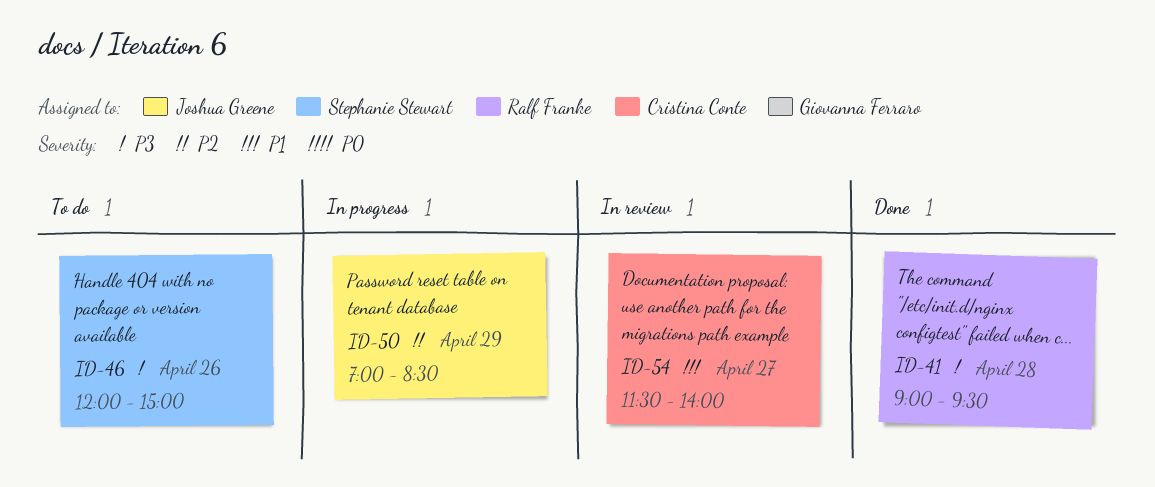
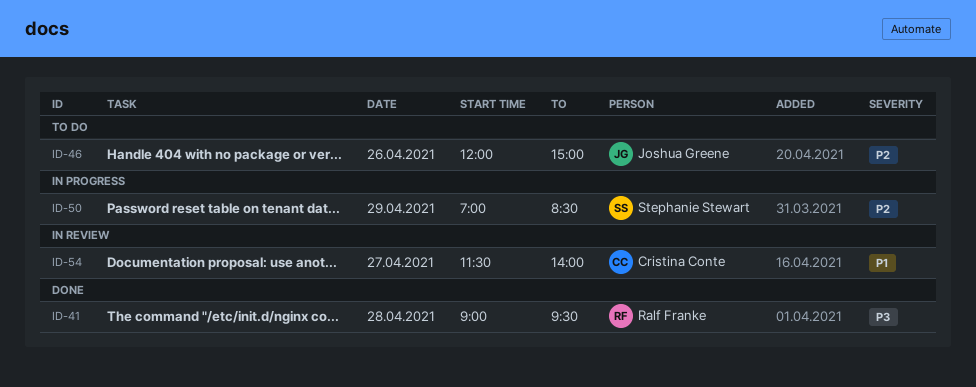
ID-46, owner: Stephanie Stewart -> Joshua Greene
ID-46, priority: P3 -> P2
ID-50, owner: Joshua Greene -> Stephanie Stewart

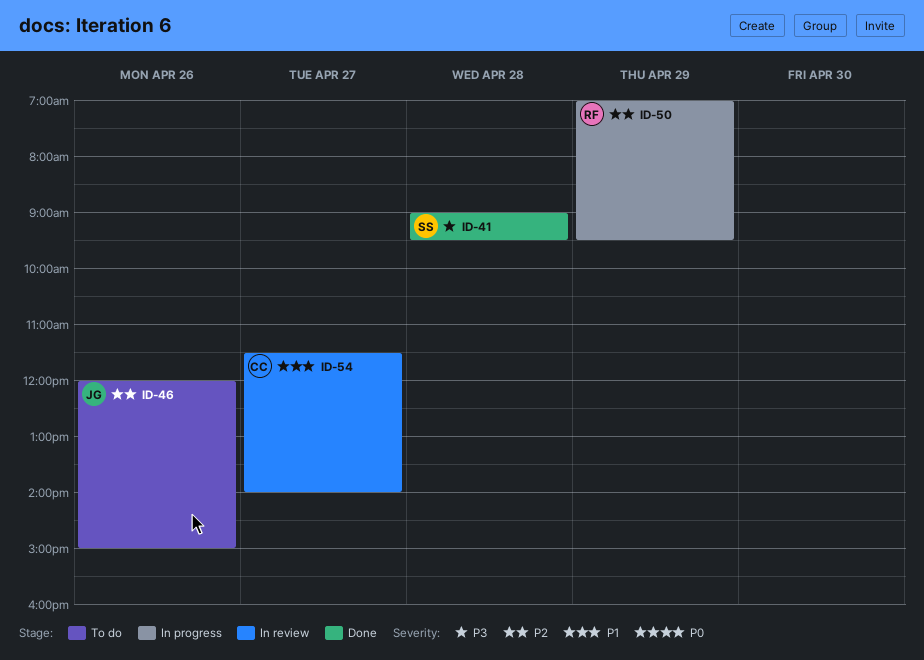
ID-41, owner: Ralf Franke -> Stephanie Stewart
ID-50, owner: Stephanie Stewart -> Ralf Franke
ID-50, ends: 08:30 -> 09:30

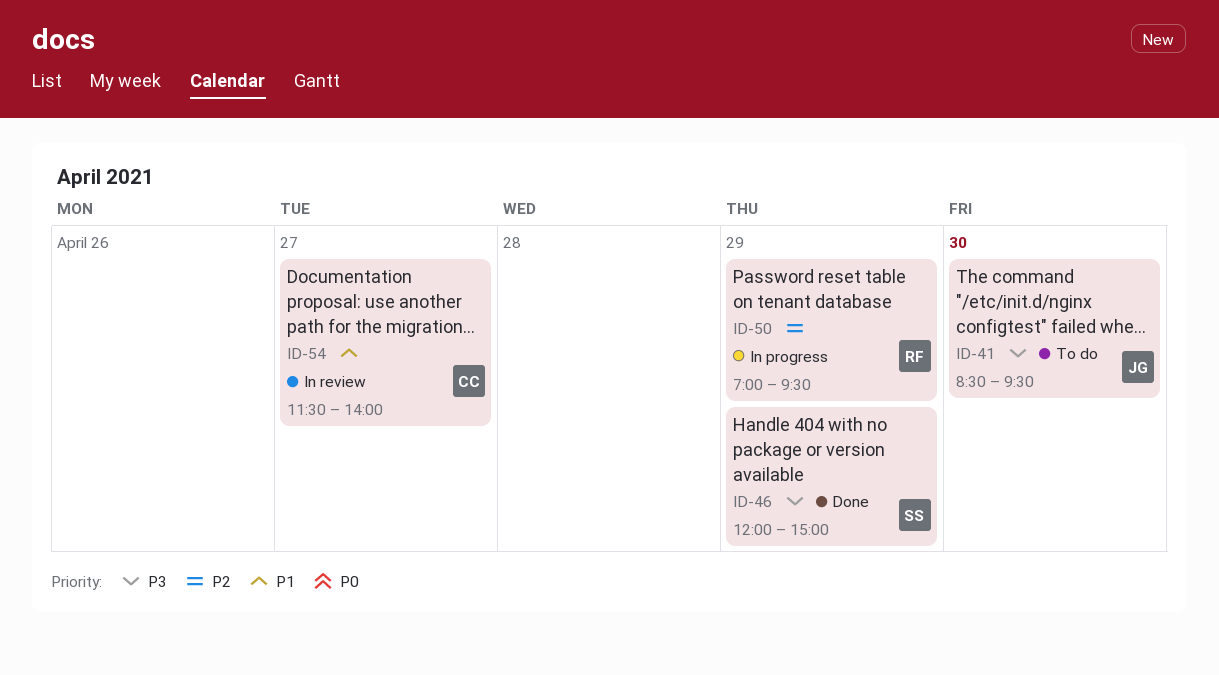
ID-41, status: Done -> To do
ID-41, owner: SS -> JG
ID-41, day: Apr 28 -> Apr 30
ID-41, begins: 09:00 -> 08:30
ID-46, status: To do -> Done
ID-46, owner: JG -> SS
ID-46, priority: P2 -> P3
ID-46, day: Apr 26 -> Apr 29

